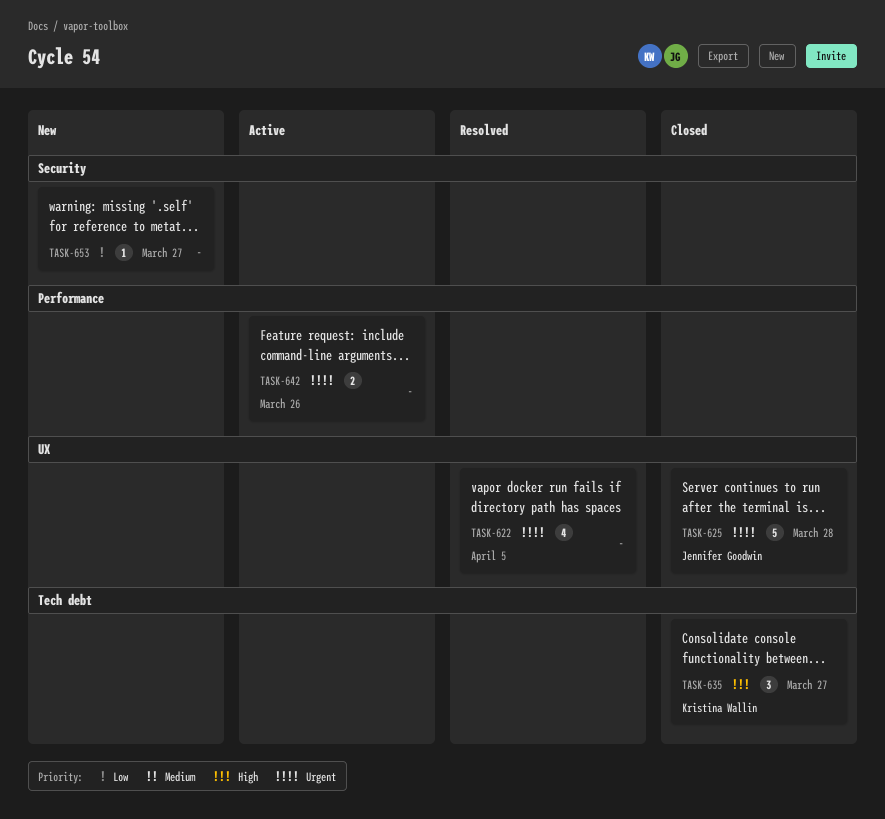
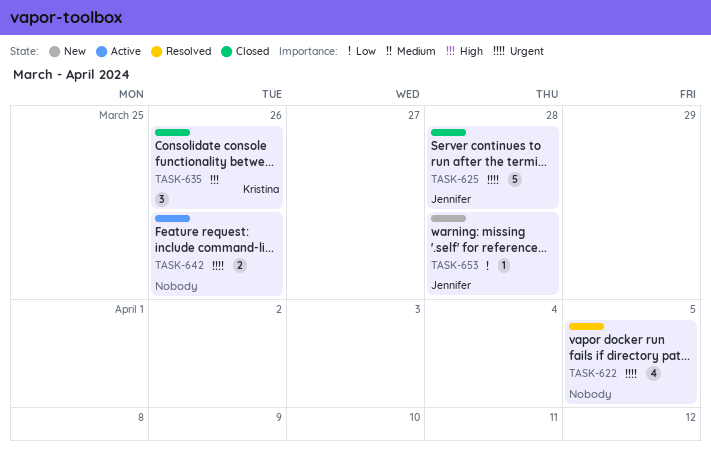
TASK-635, due: Mar 27 -> Mar 26
TASK-653, owner: none -> Jennifer Goodwin
TASK-653, due: Mar 27 -> Mar 28

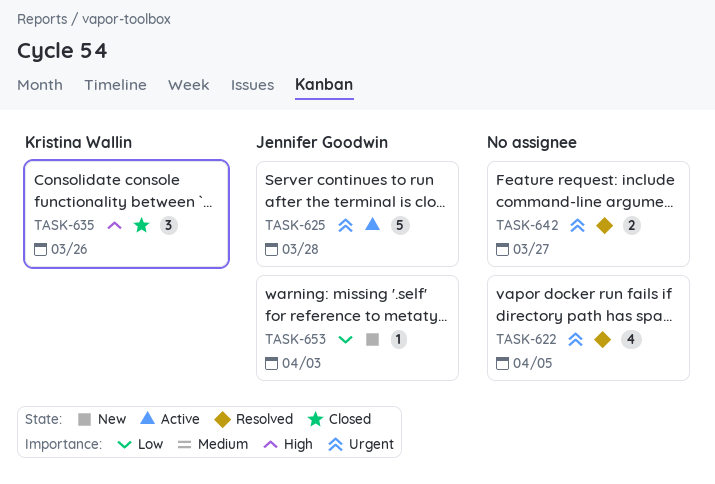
TASK-625, status: Closed -> Active
TASK-642, status: Active -> Resolved
TASK-642, due: Mar 26 -> Mar 27
TASK-653, due: Mar 28 -> Apr 3

